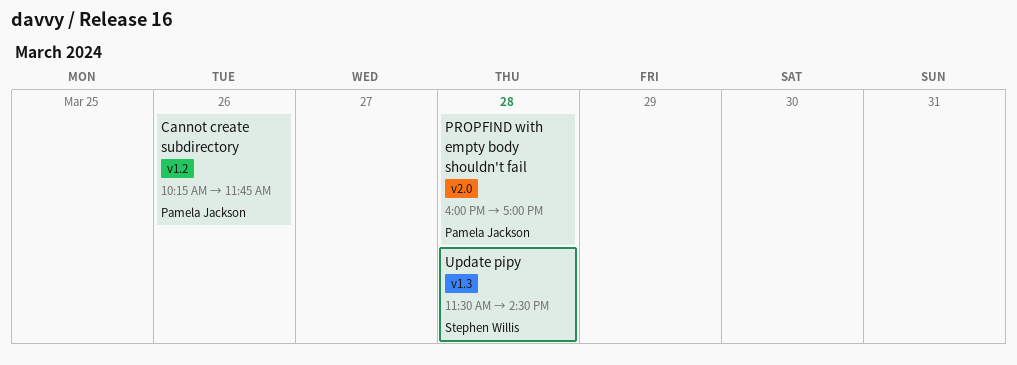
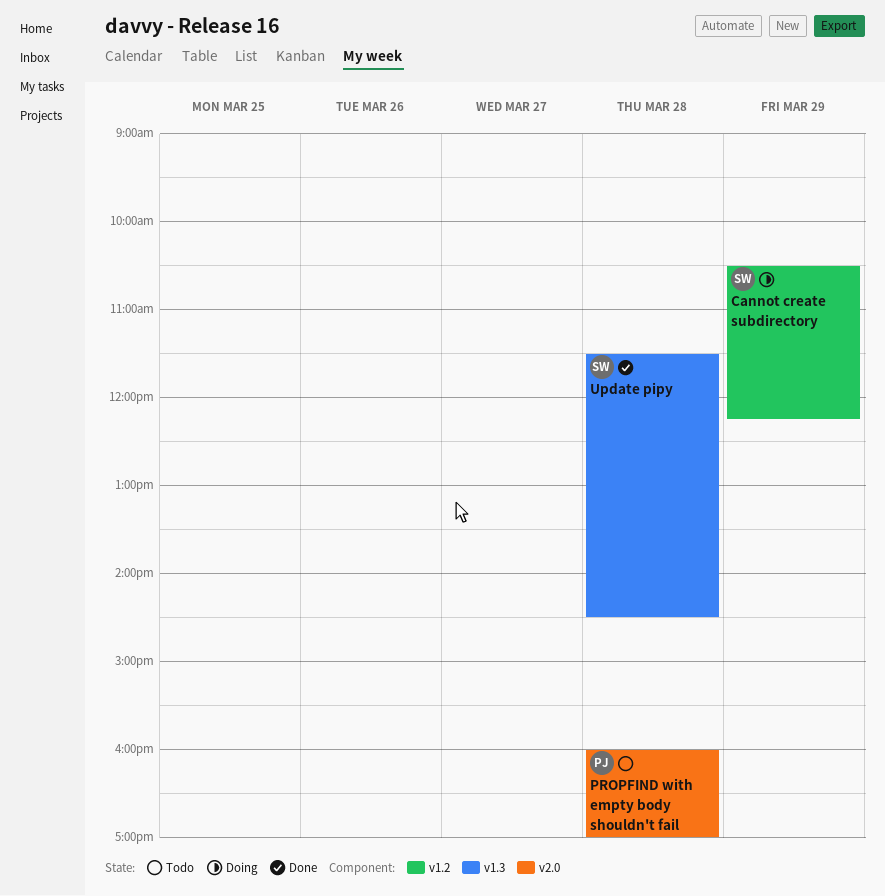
Cannot create subdirectory, owner: Pamela Jackson -> Stephen Willis
Cannot create subdirectory, day: Mar 26 -> Mar 29
Cannot create subdirectory, begins: 10:15 -> 10:30
Cannot create subdirectory, ends: 11:45 -> 12:15

